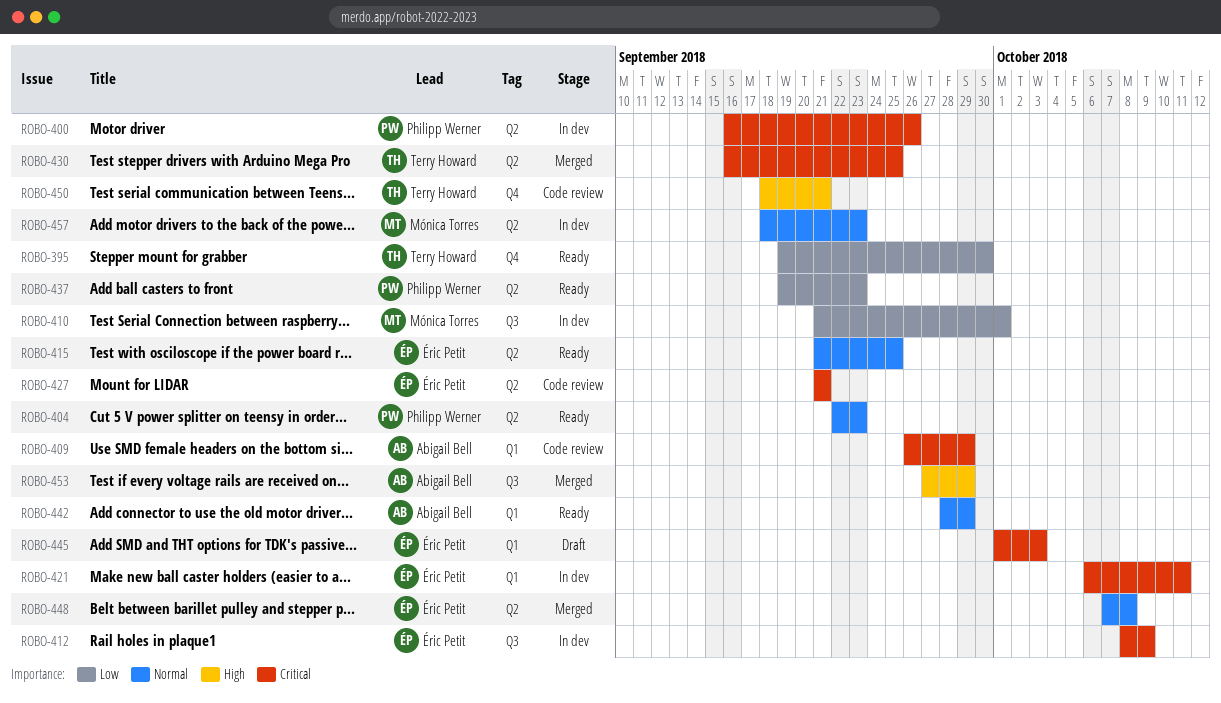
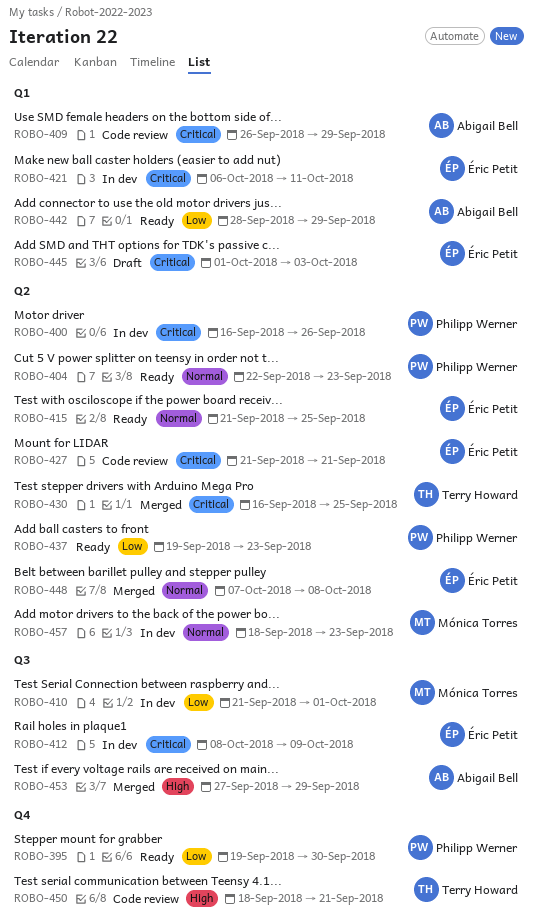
ROBO-395, owner: Terry Howard -> Philipp Werner
ROBO-442, priority: Normal -> Low

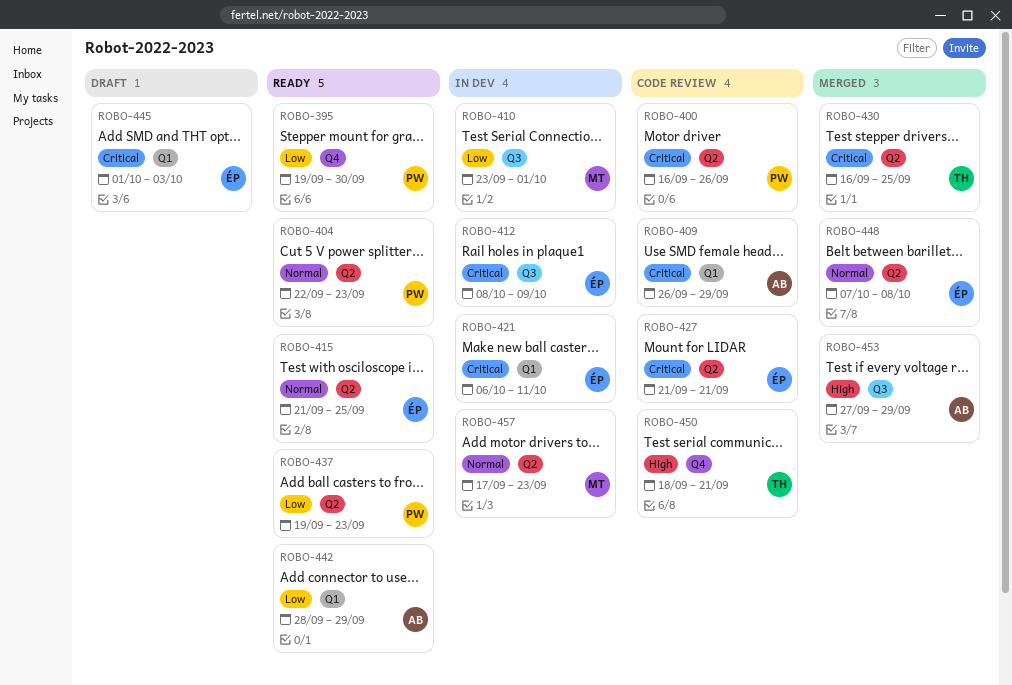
ROBO-400, status: In dev -> Code review
ROBO-410, start: Sep 21 -> Sep 23
ROBO-457, start: Sep 18 -> Sep 17

